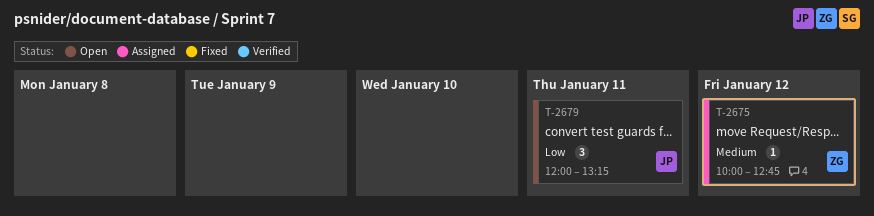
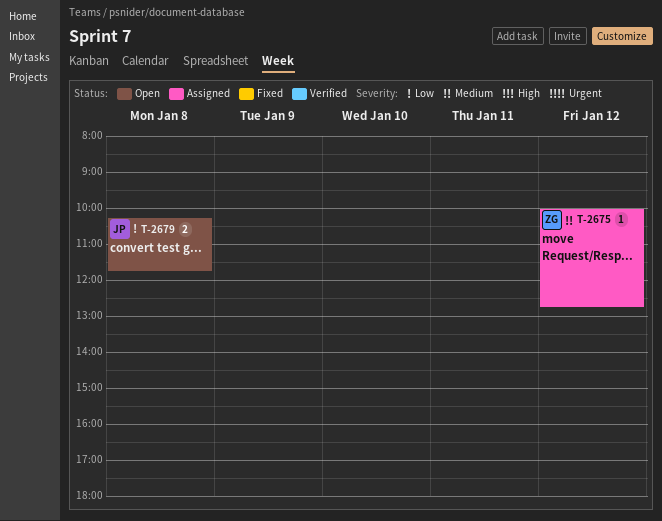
T-2679, estimate: 3 -> 2
T-2679, day: Jan 11 -> Jan 8
T-2679, begins: 12:00 -> 10:15
T-2679, ends: 13:15 -> 11:45

